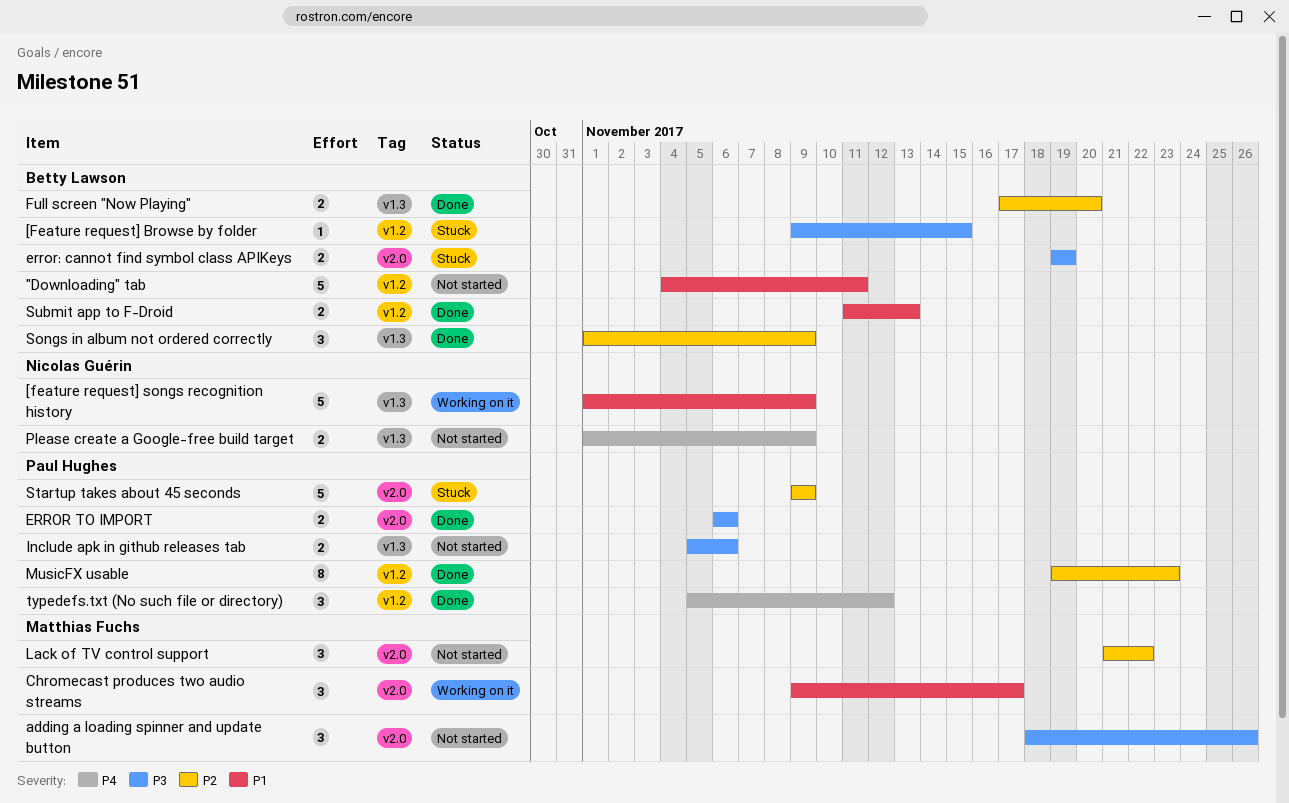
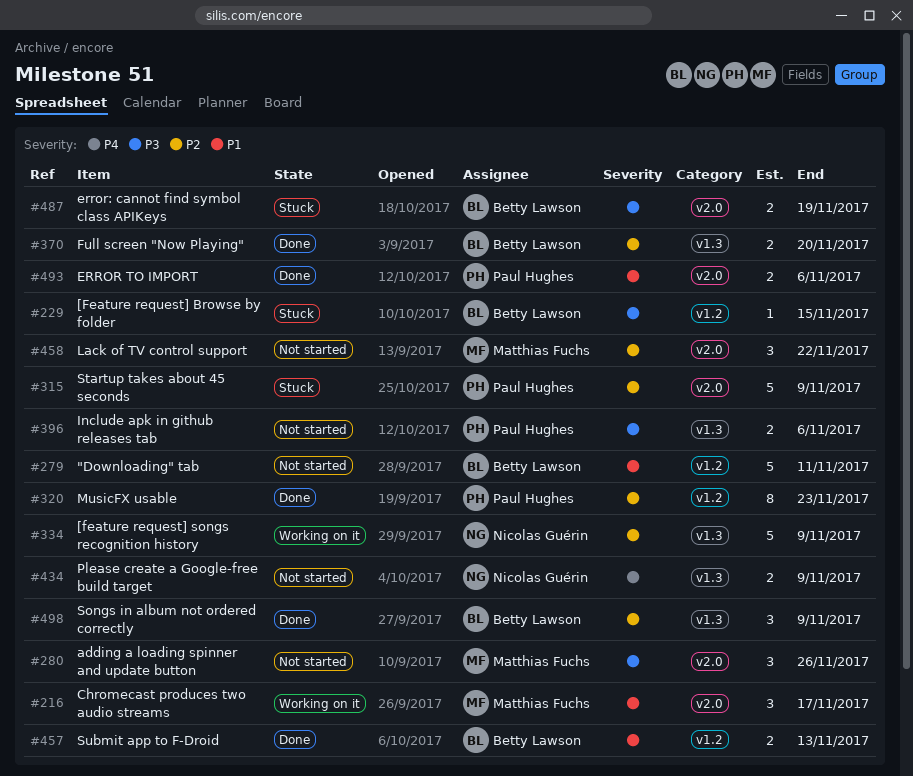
[feature request] songs recognition history, priority: P1 -> P2
ERROR TO IMPORT, priority: P3 -> P1
typedefs.txt (No such file or directory): present -> none

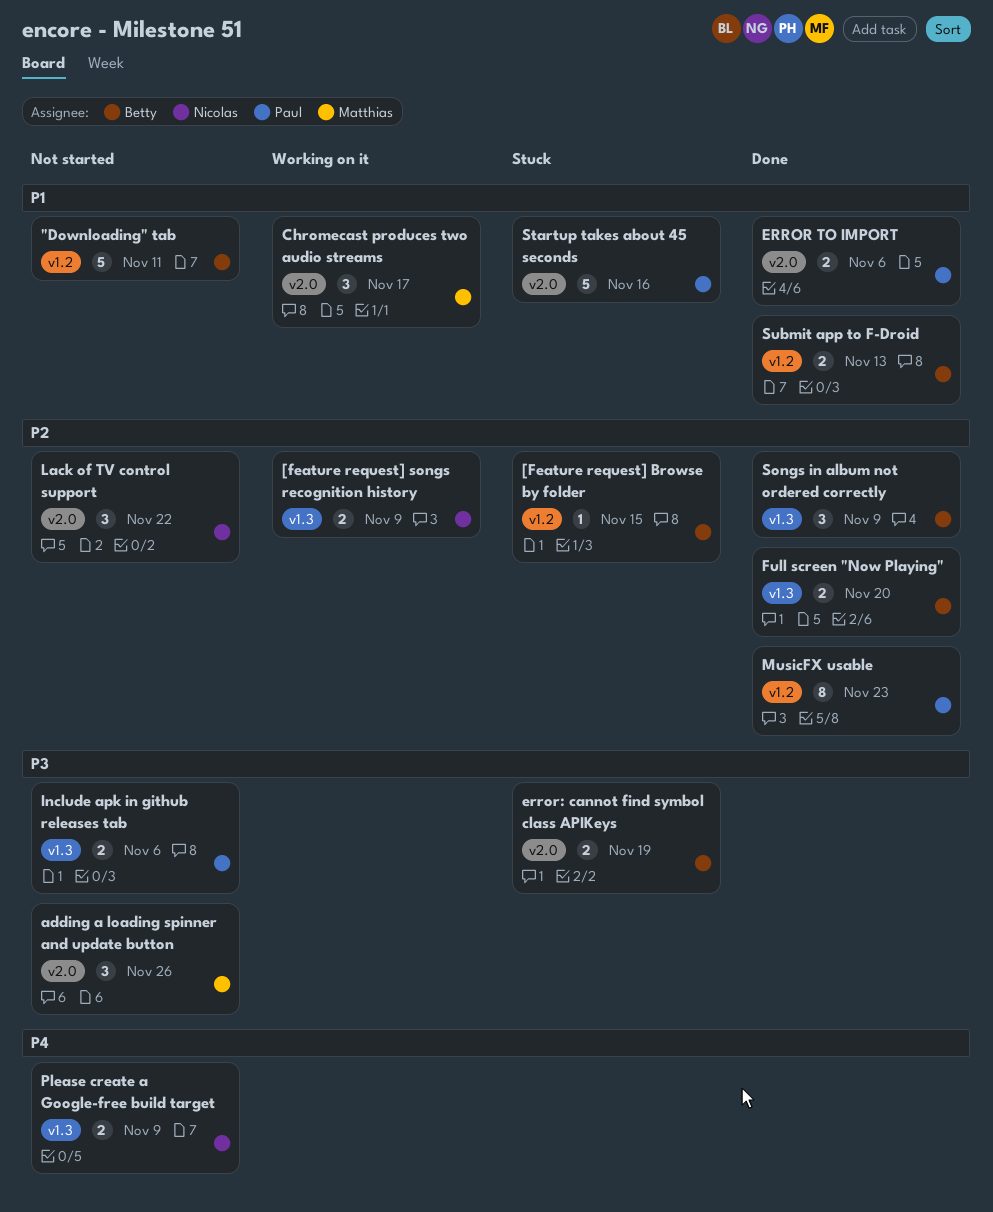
[Feature request] Browse by folder, priority: P3 -> P2
[feature request] songs recognition history, estimate: 5 -> 2
Lack of TV control support, owner: Matthias Fuchs -> Nicolas Guérin
Startup takes about 45 seconds, priority: P2 -> P1
Startup takes about 45 seconds, due: Nov 9 -> Nov 16

